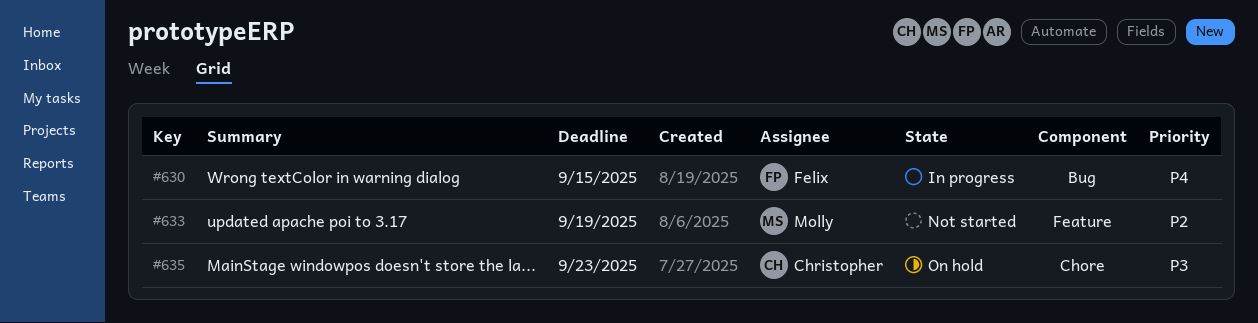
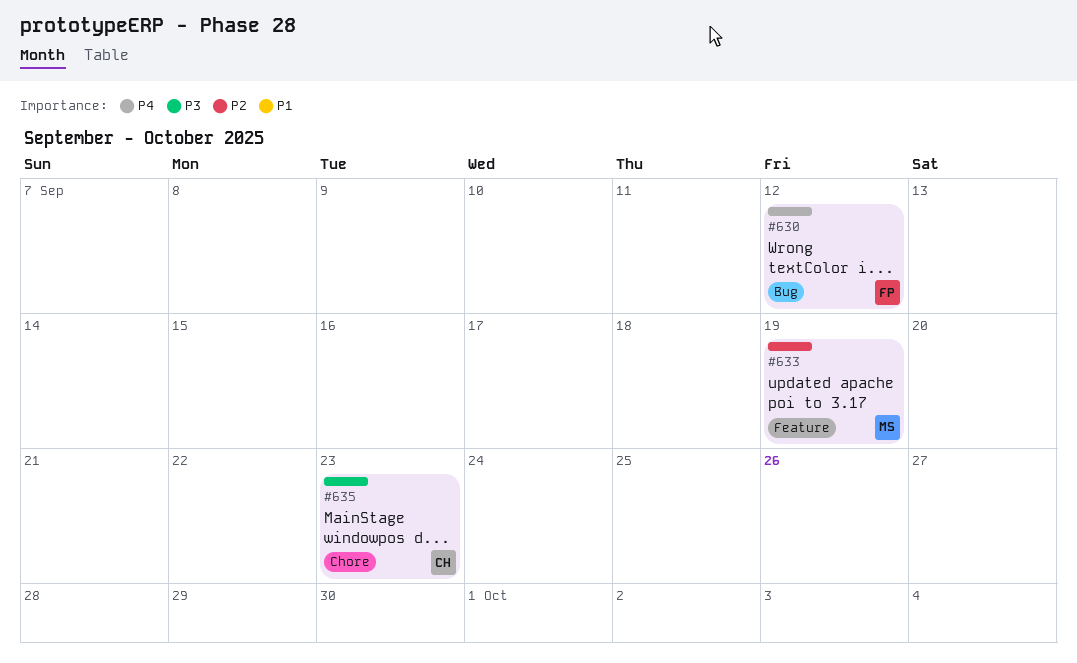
#630, due: Sep 15 -> Sep 12

